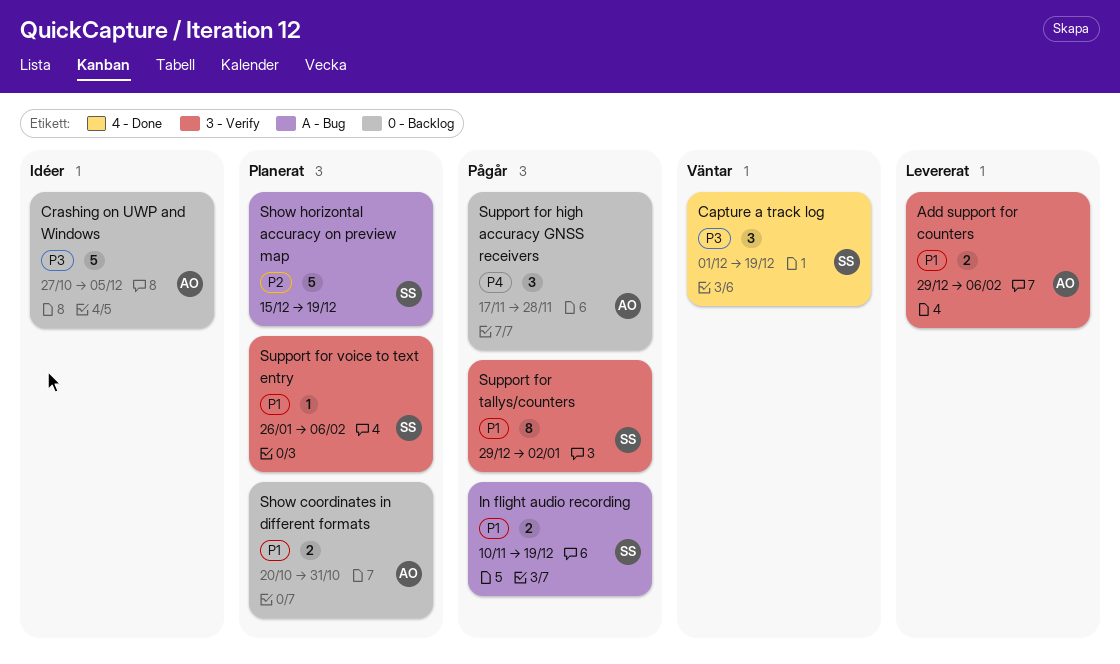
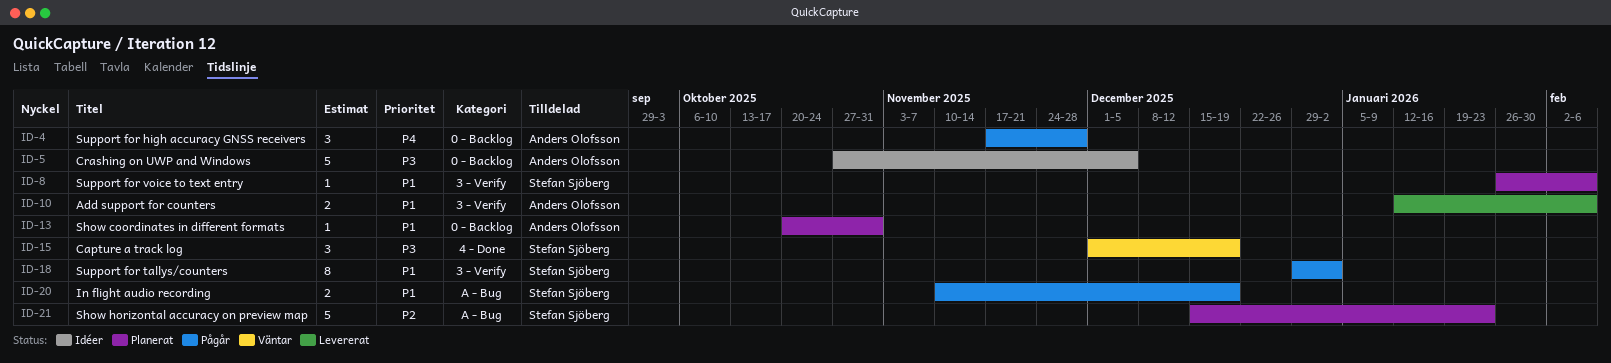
Add support for counters, start: Dec 29 -> Jan 12
Show coordinates in different formats, estimate: 2 -> 1
Show horizontal accuracy on preview map, due: Dec 19 -> Jan 23

